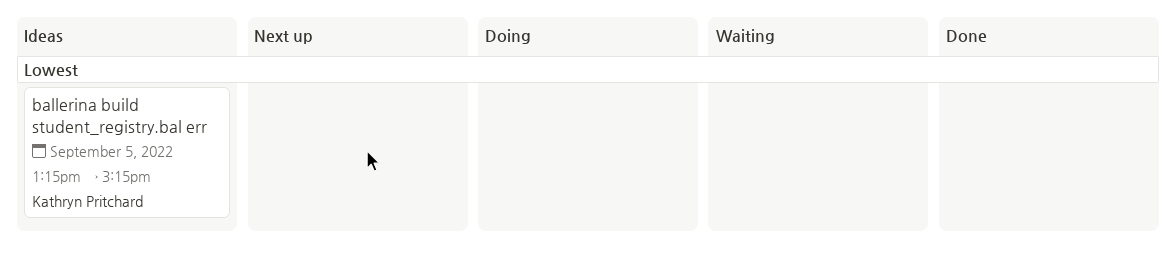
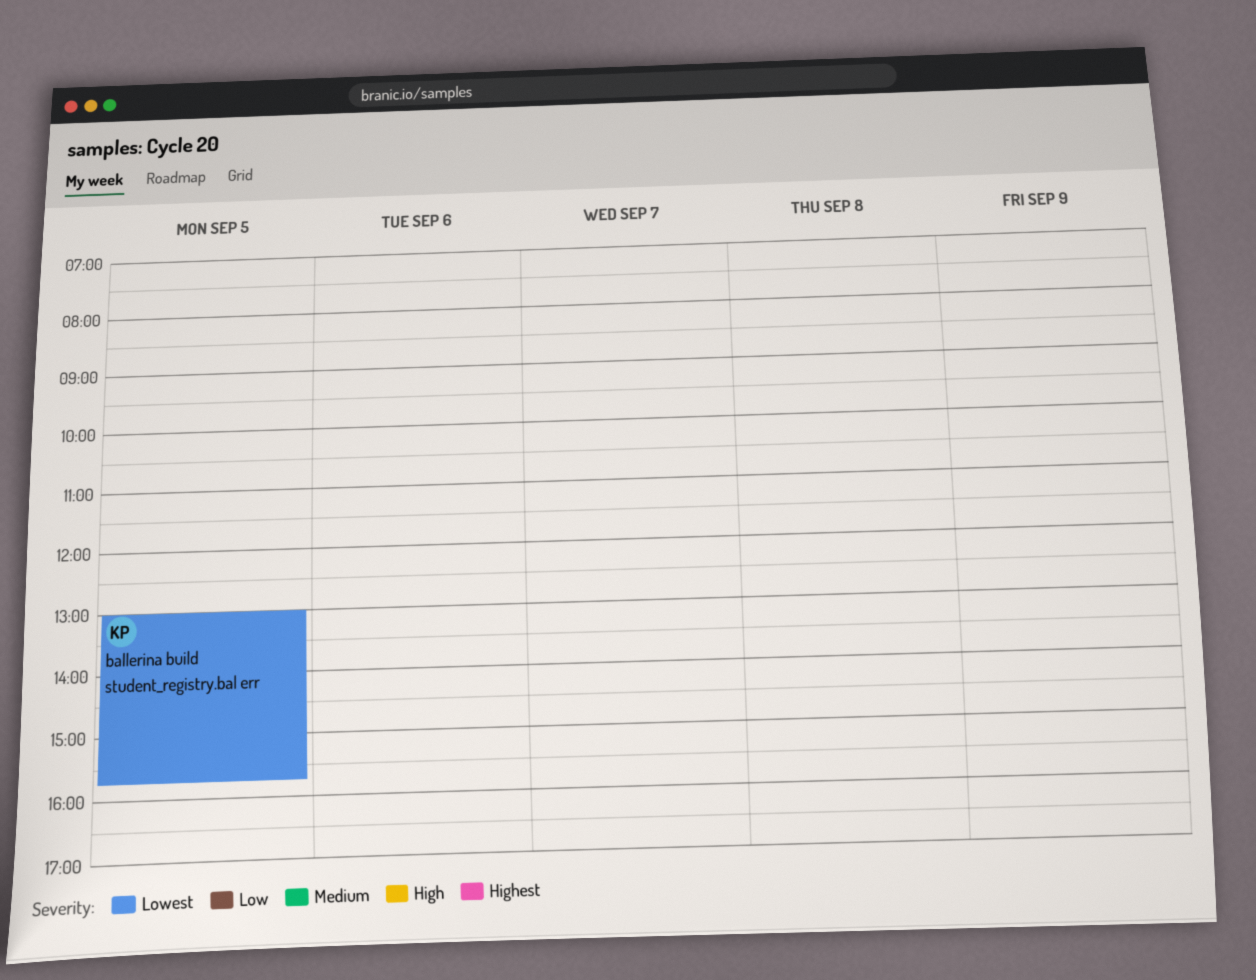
ballerina build student_registry.bal err, begins: 13:15 -> 13:00
ballerina build student_registry.bal err, ends: 15:15 -> 15:45

